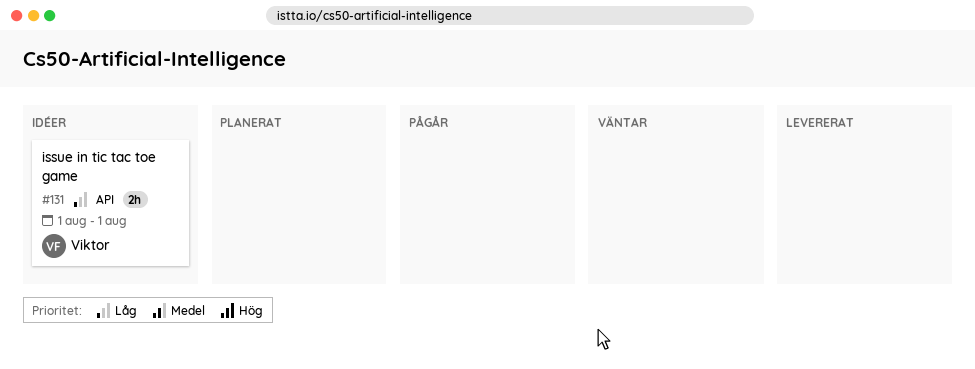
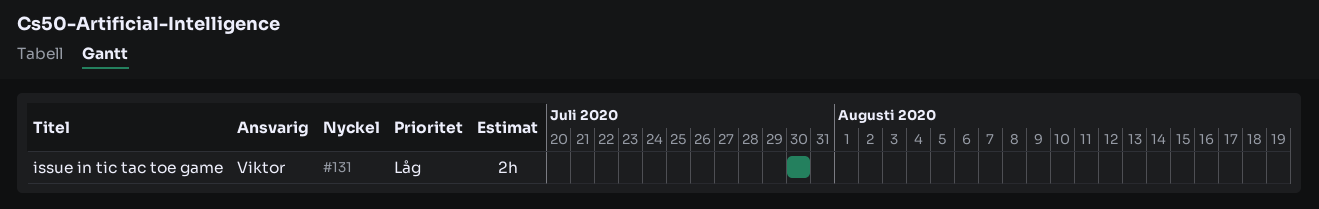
#131, start: Aug 1 -> Jul 30
#131, due: Aug 1 -> Jul 30

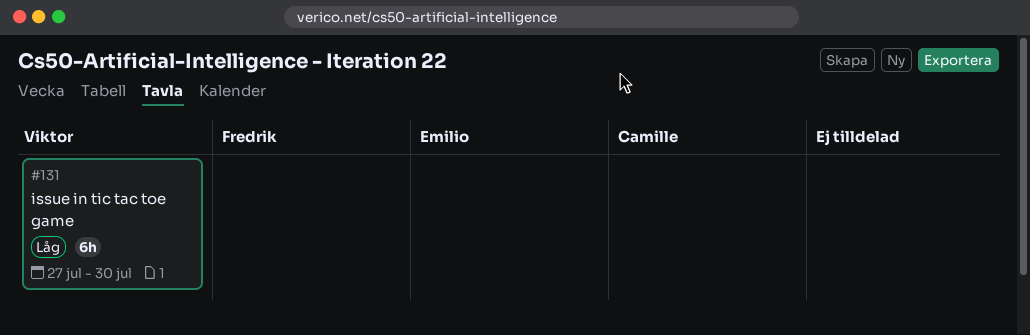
#131, estimate: 2h -> 6h
#131, start: Jul 30 -> Jul 27

